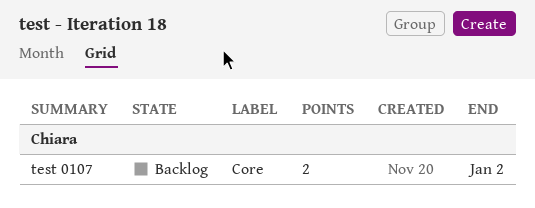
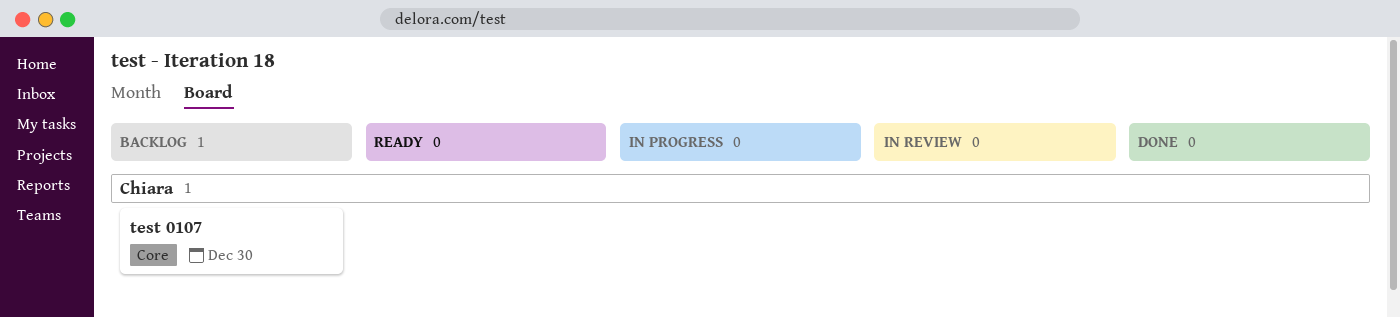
test 0107, due: Jan 2 -> Dec 30

